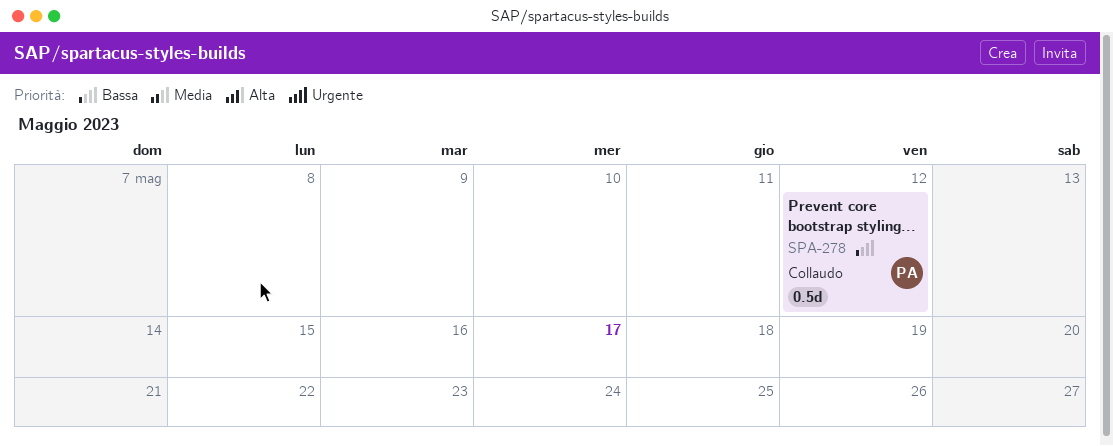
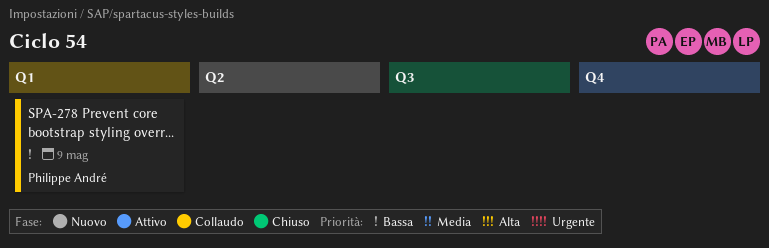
SPA-278, due: May 12 -> May 9

